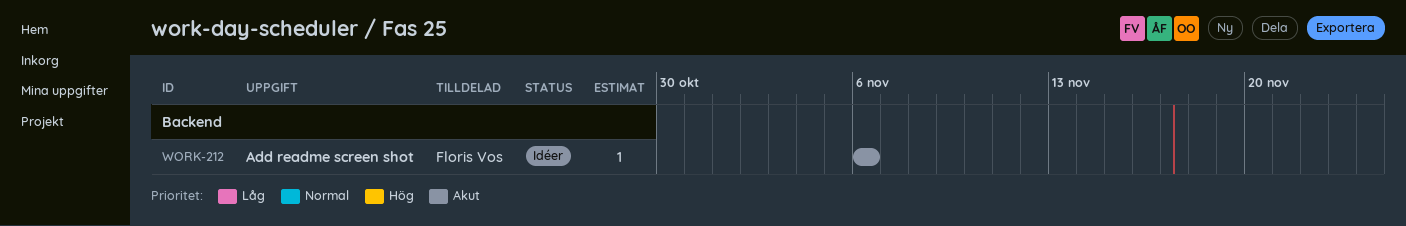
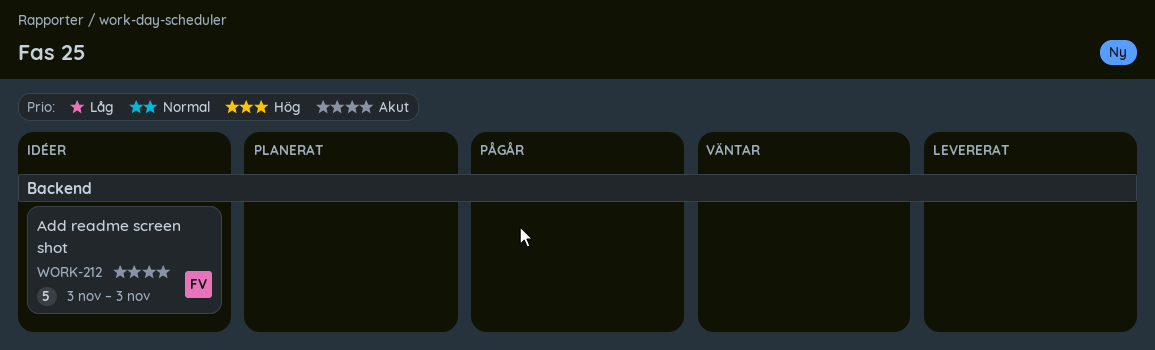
WORK-212, estimate: 1 -> 5
WORK-212, start: Nov 6 -> Nov 3
WORK-212, due: Nov 6 -> Nov 3

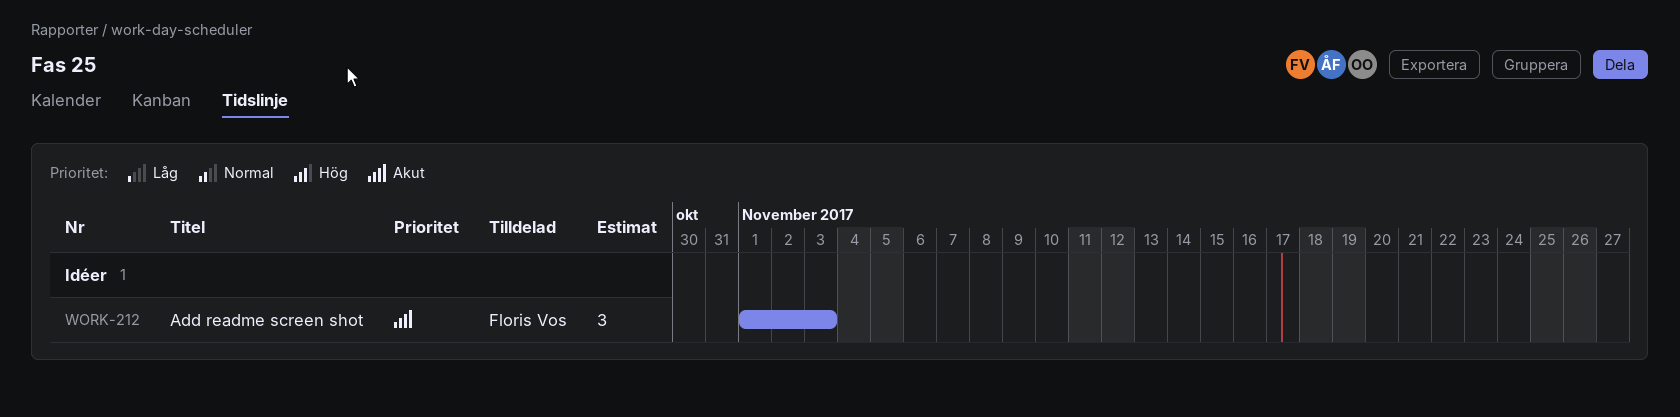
WORK-212, estimate: 5 -> 3
WORK-212, start: Nov 3 -> Nov 1

